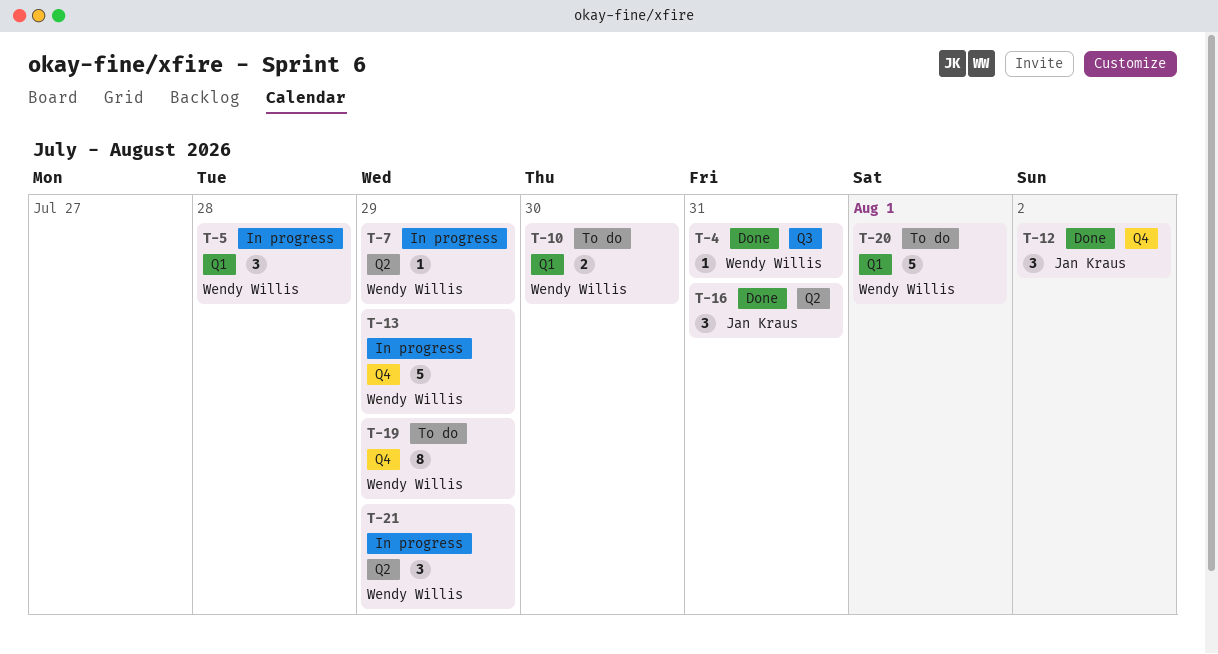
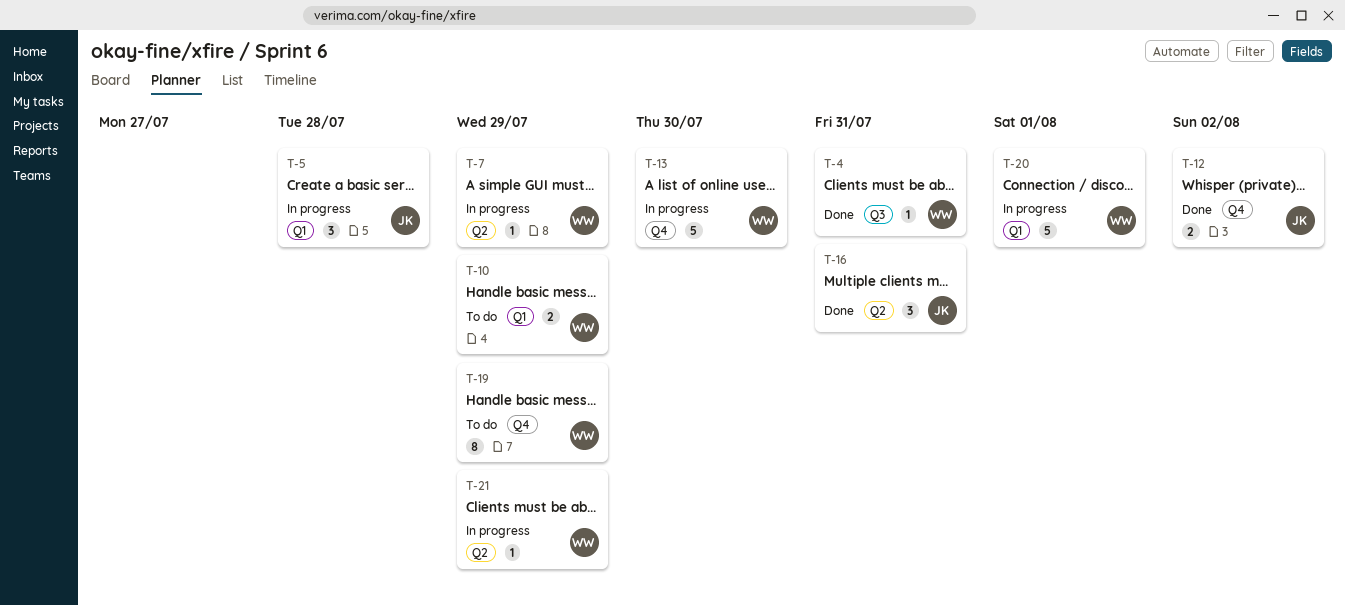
T-5, owner: Wendy Willis -> Jan Kraus
T-10, due: Jul 30 -> Jul 29
T-12, estimate: 3 -> 2
T-13, due: Jul 29 -> Jul 30
T-20, status: To do -> In progress
T-21, estimate: 3 -> 1

